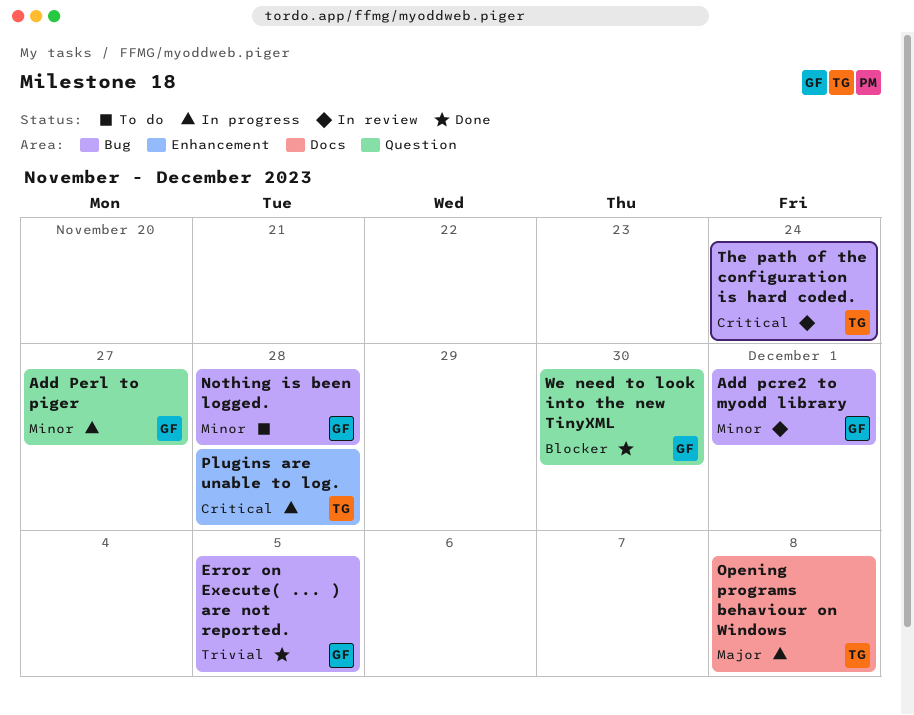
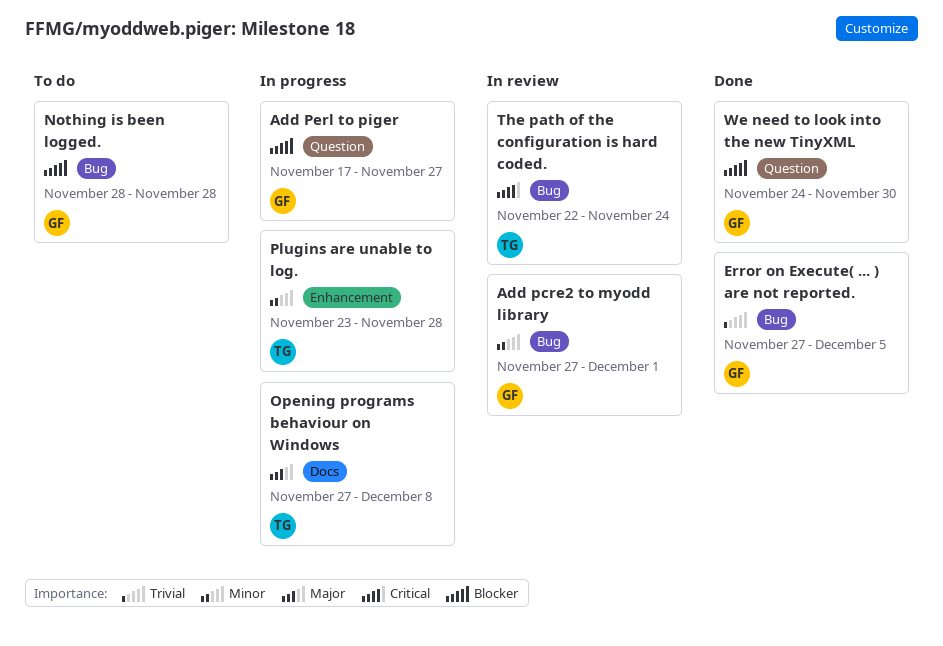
Add Perl to piger, priority: Minor -> Blocker
Nothing is been logged., priority: Minor -> Blocker
Plugins are unable to log., priority: Critical -> Minor

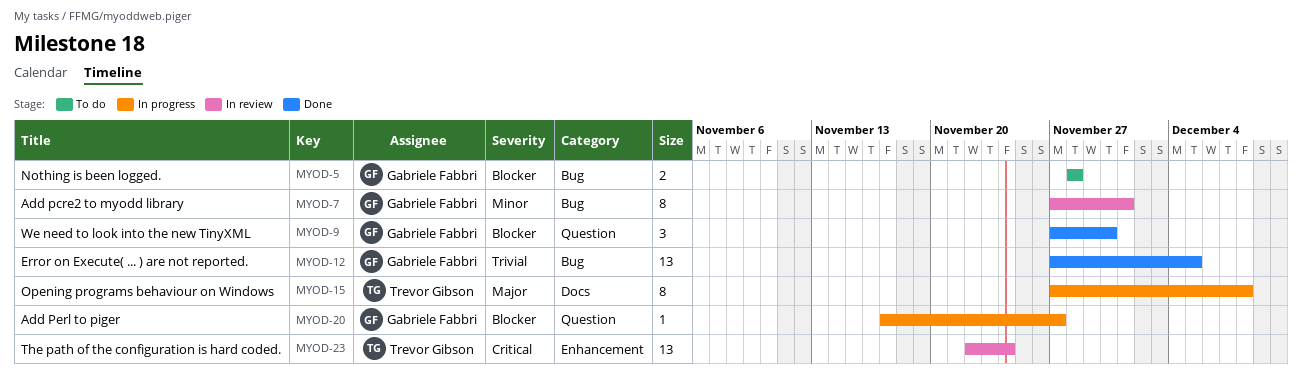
Plugins are unable to log.: present -> none
The path of the configuration is hard coded., label: Bug -> Enhancement
We need to look into the new TinyXML, start: Nov 24 -> Nov 27

